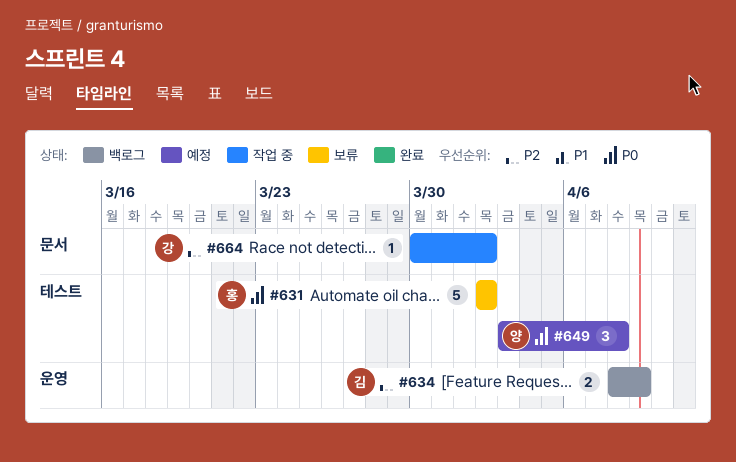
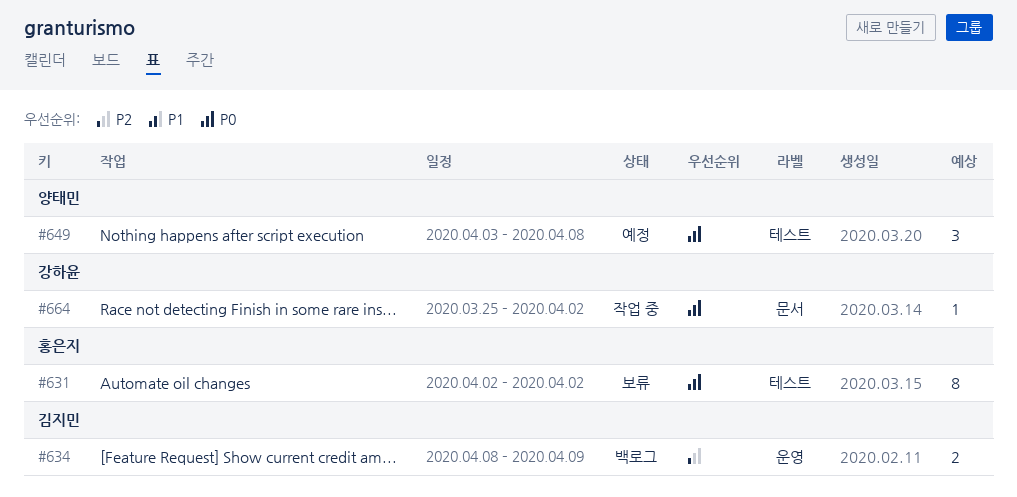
#631, estimate: 5 -> 8
#664, priority: P2 -> P0
#664, start: Mar 30 -> Mar 25

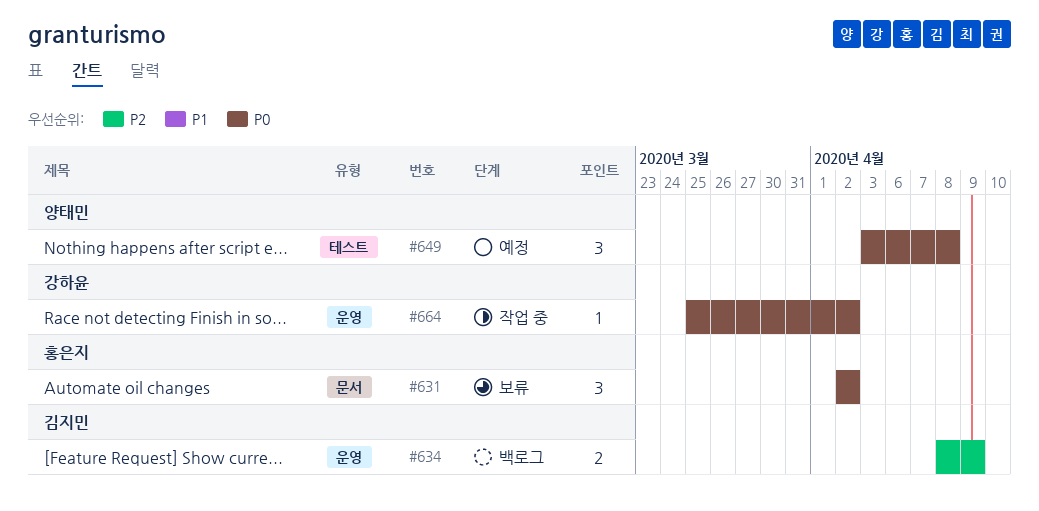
#631, label: 테스트 -> 문서
#631, estimate: 8 -> 3
#664, label: 문서 -> 운영

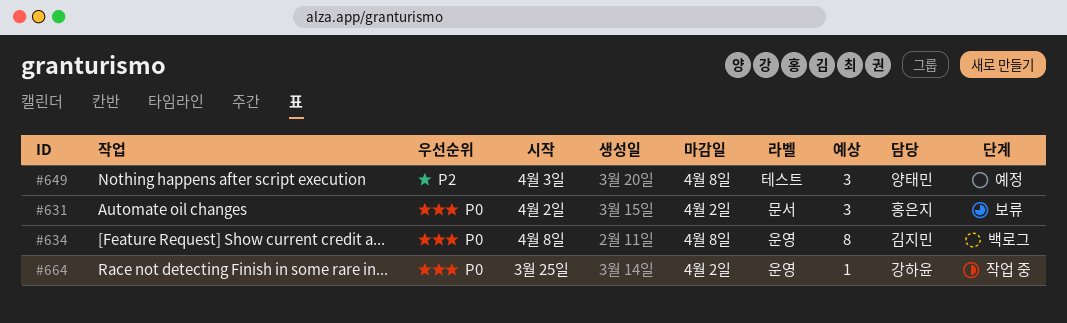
#634, priority: P2 -> P0
#634, estimate: 2 -> 8
#634, due: Apr 9 -> Apr 8
#649, priority: P0 -> P2

